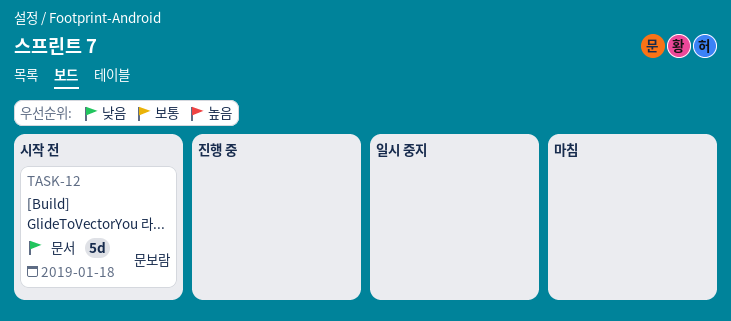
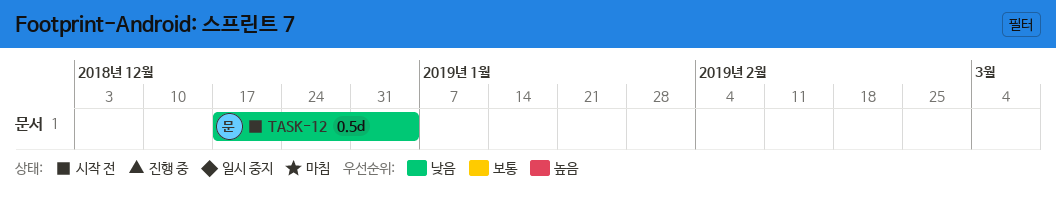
TASK-12, estimate: 5d -> 0.5d
TASK-12, due: Jan 18 -> Jan 4

